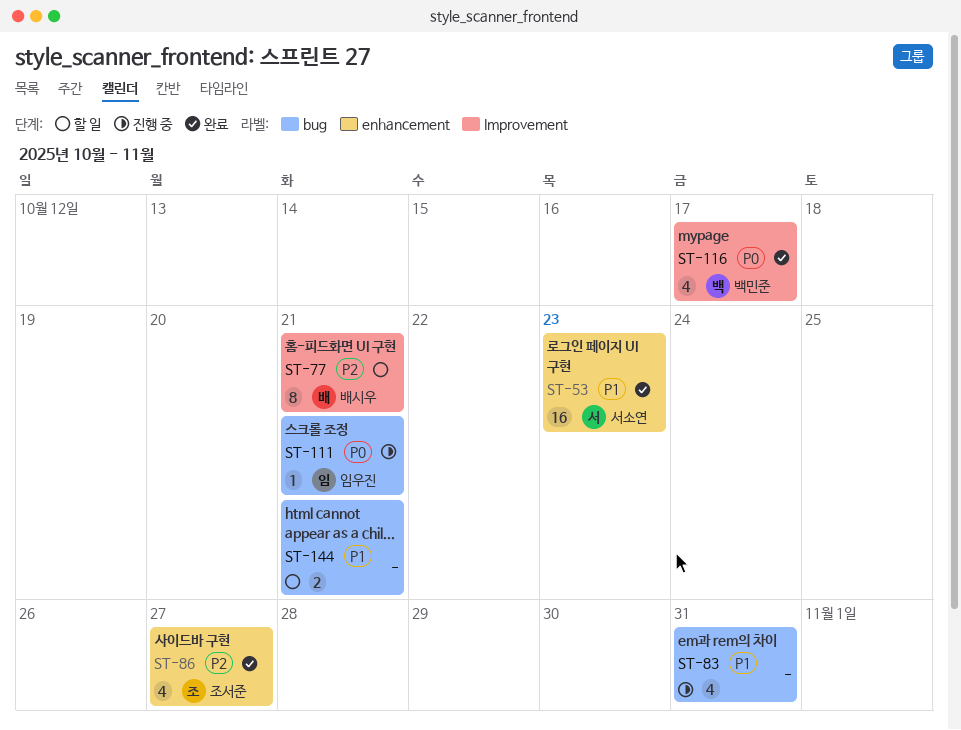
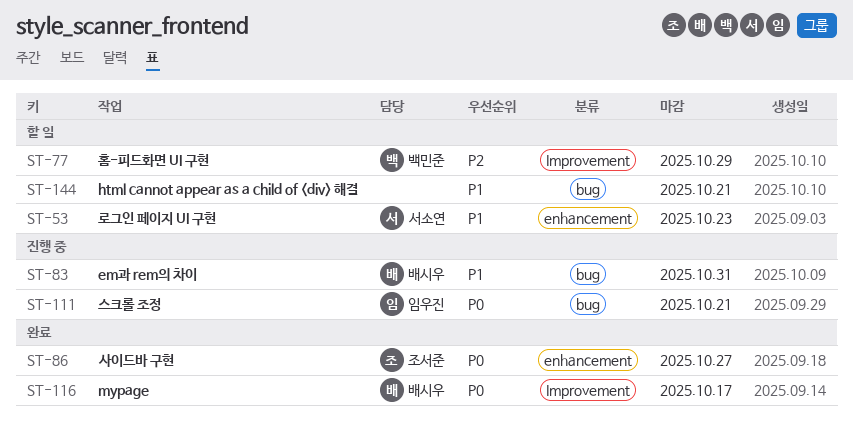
ST-53, status: 완료 -> 할 일
ST-77, owner: 배시우 -> 백민준
ST-77, due: Oct 21 -> Oct 29
ST-83, owner: none -> 배시우
ST-86, priority: P2 -> P0
ST-116, owner: 백민준 -> 배시우

